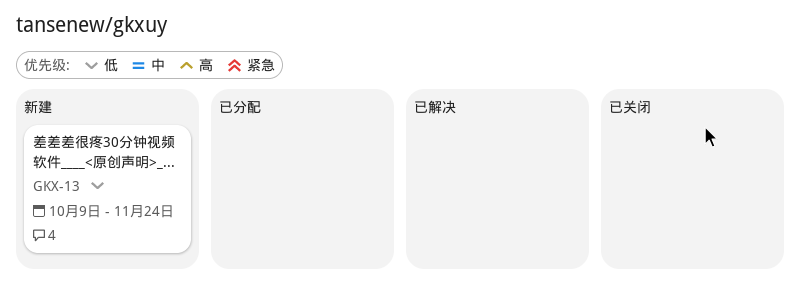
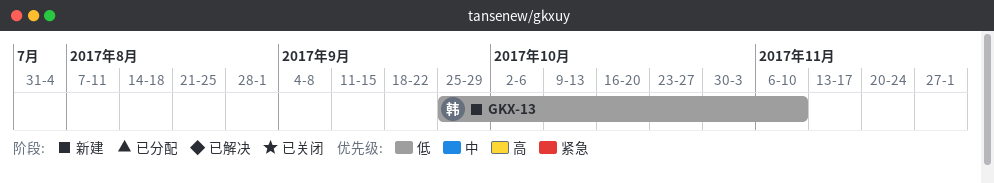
GKX-13, start: Oct 9 -> Sep 25
GKX-13, due: Nov 24 -> Nov 10

